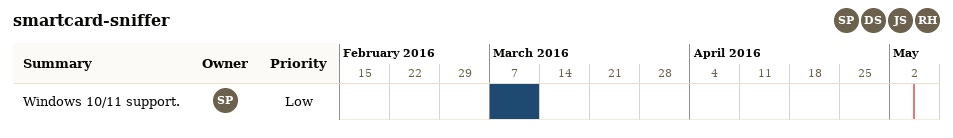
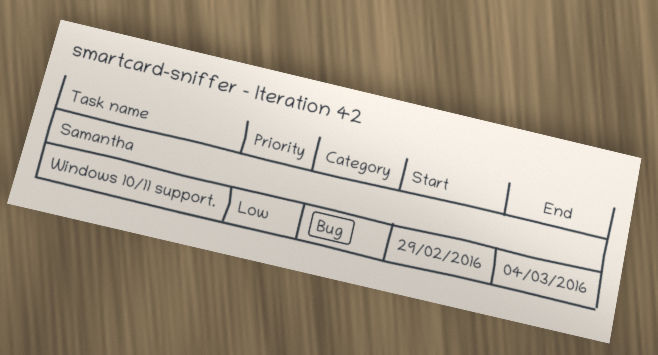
Windows 10/11 support., start: Mar 7 -> Feb 29
Windows 10/11 support., due: Mar 11 -> Mar 4

